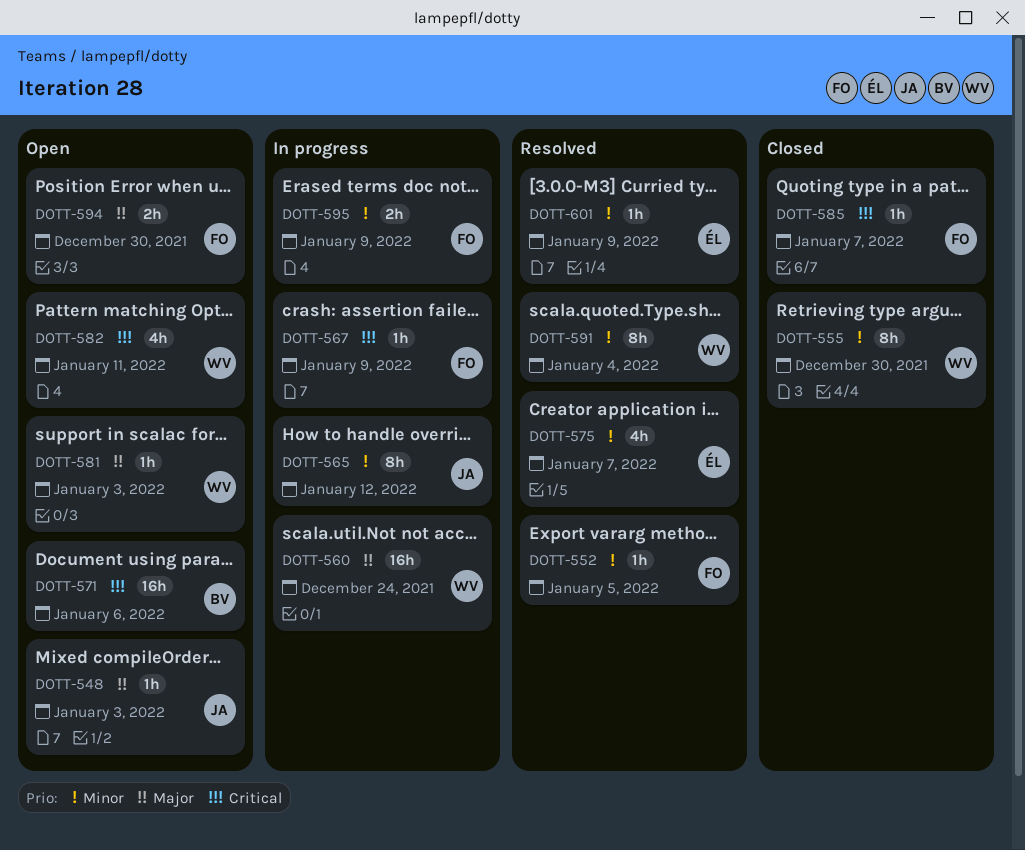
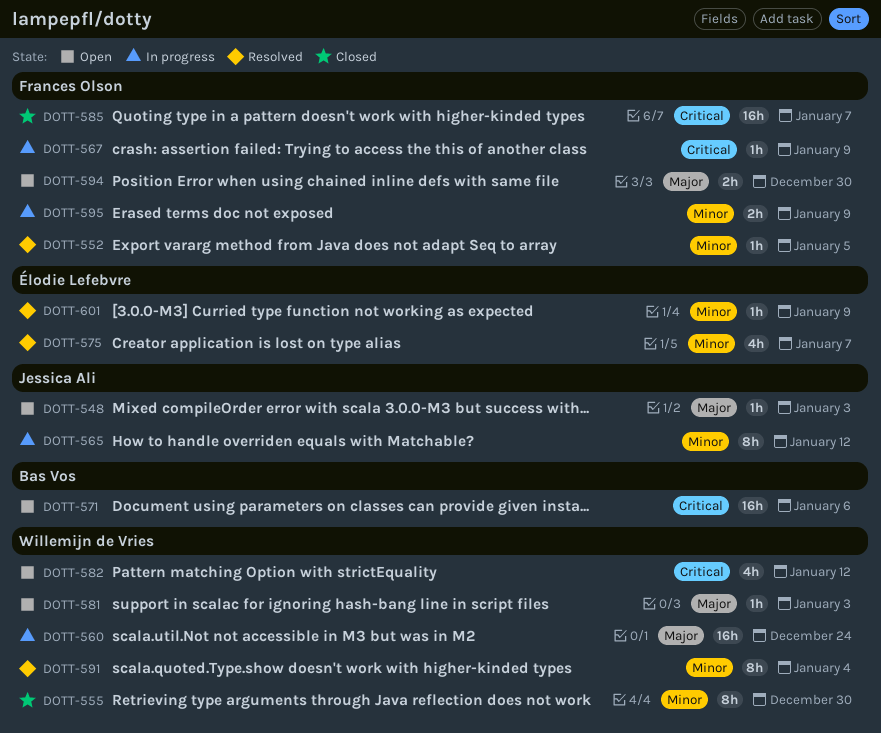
DOTT-582, due: Jan 11 -> Jan 12
DOTT-585, estimate: 1h -> 16h

